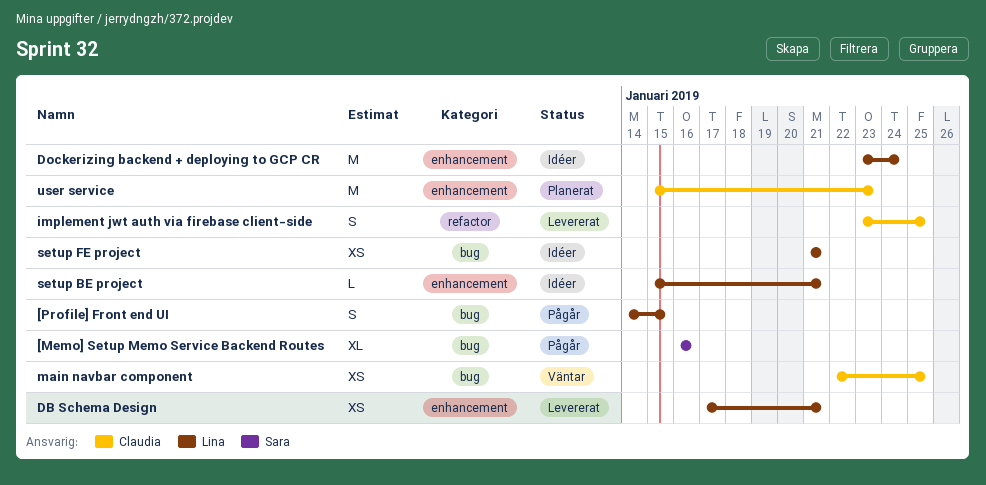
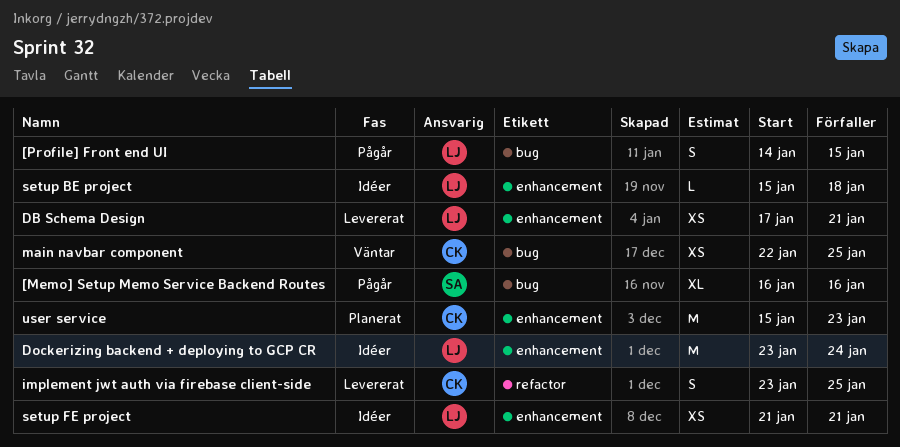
setup BE project, due: Jan 21 -> Jan 18
setup FE project, label: bug -> enhancement

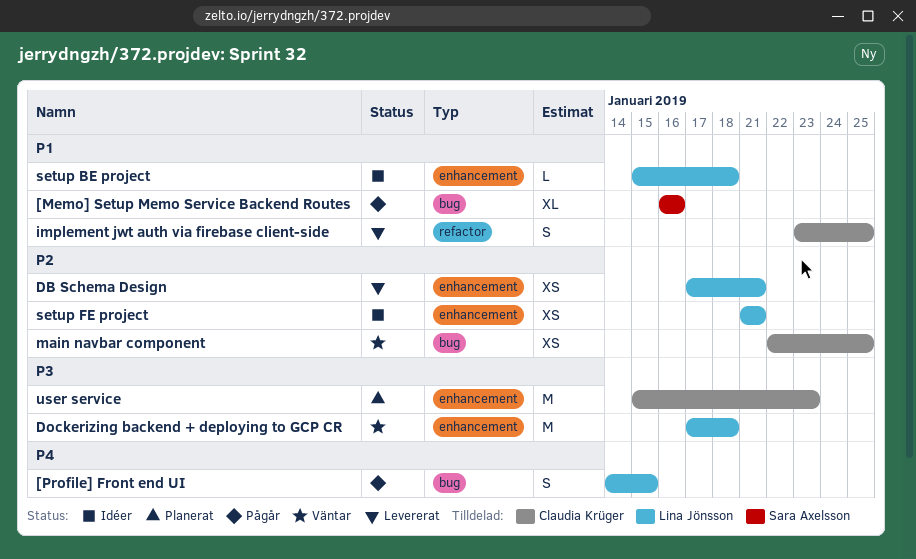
Dockerizing backend + deploying to GCP CR, status: Idéer -> Väntar
Dockerizing backend + deploying to GCP CR, start: Jan 23 -> Jan 17
Dockerizing backend + deploying to GCP CR, due: Jan 24 -> Jan 18

